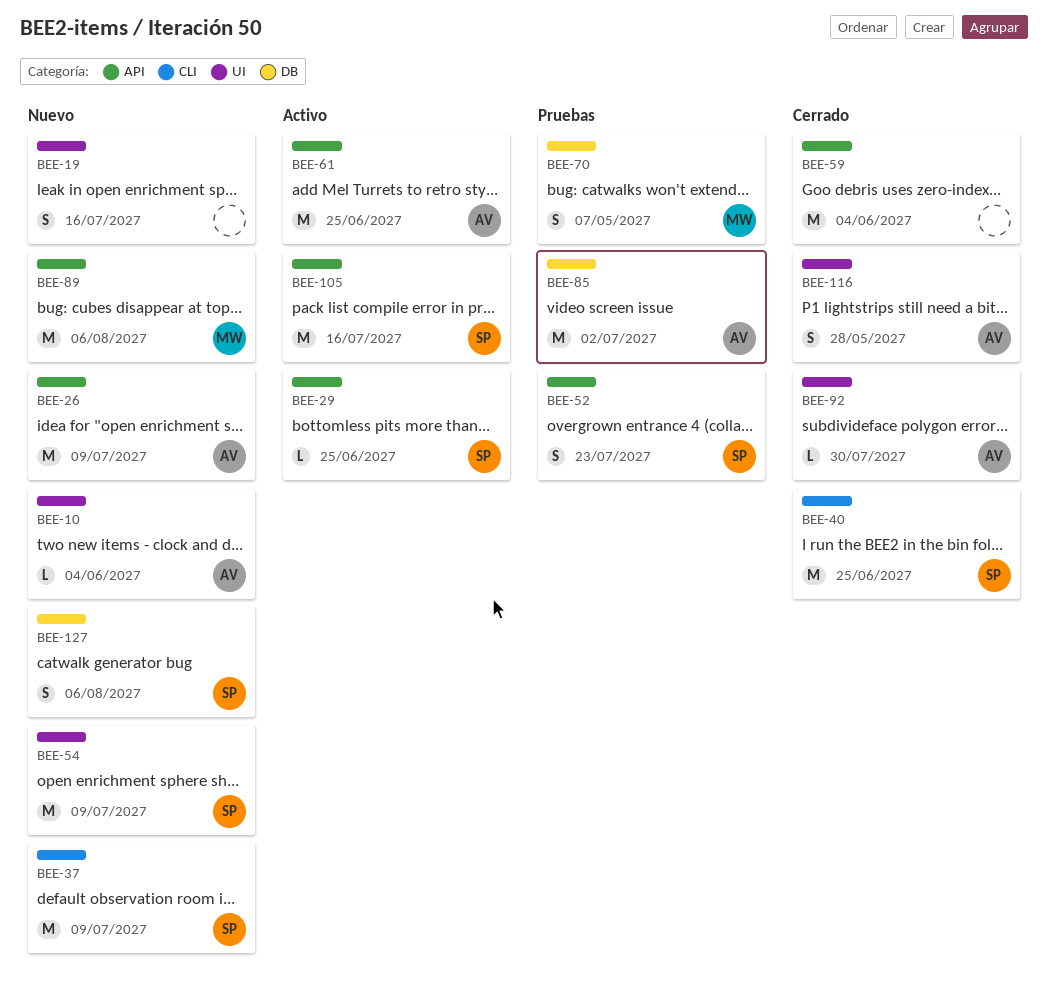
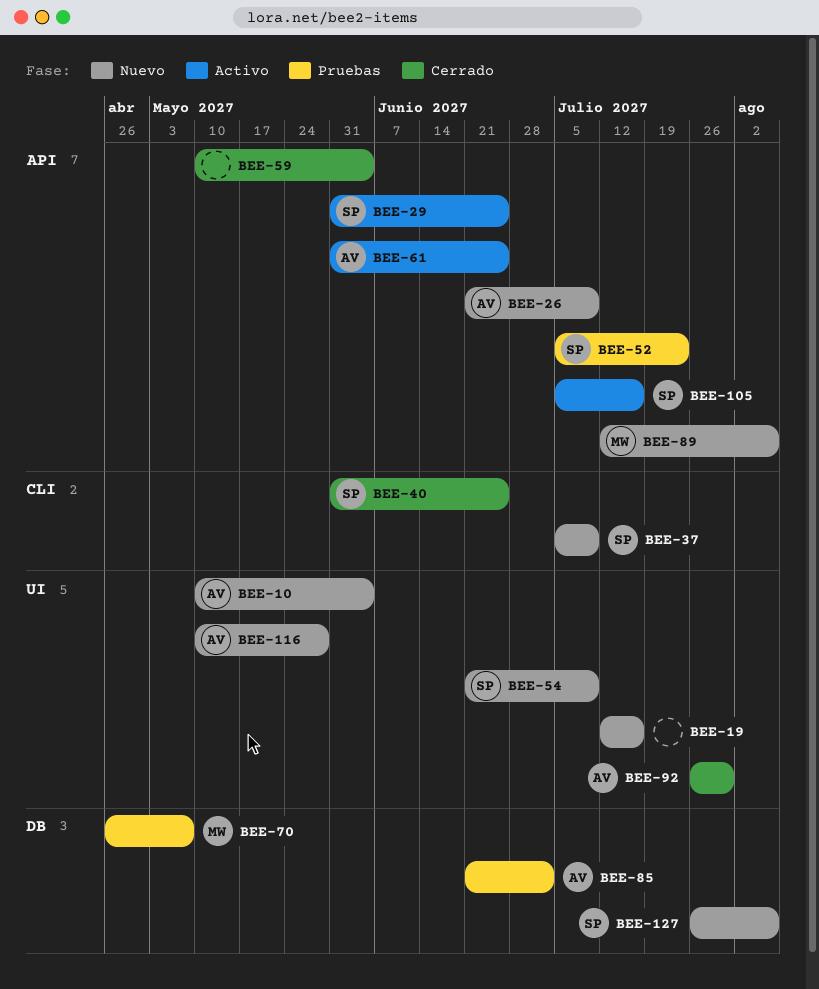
BEE-116, status: Cerrado -> Nuevo

